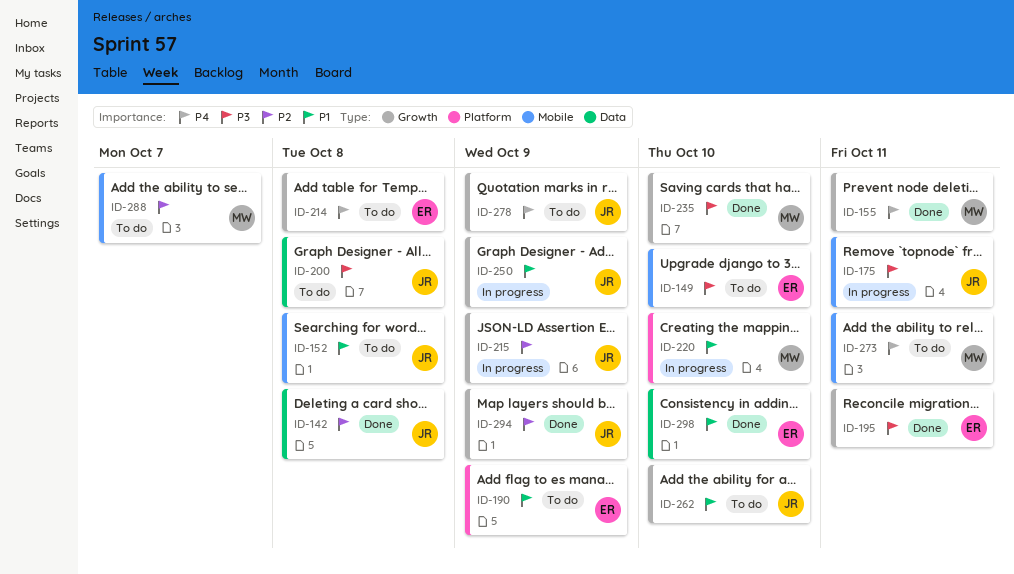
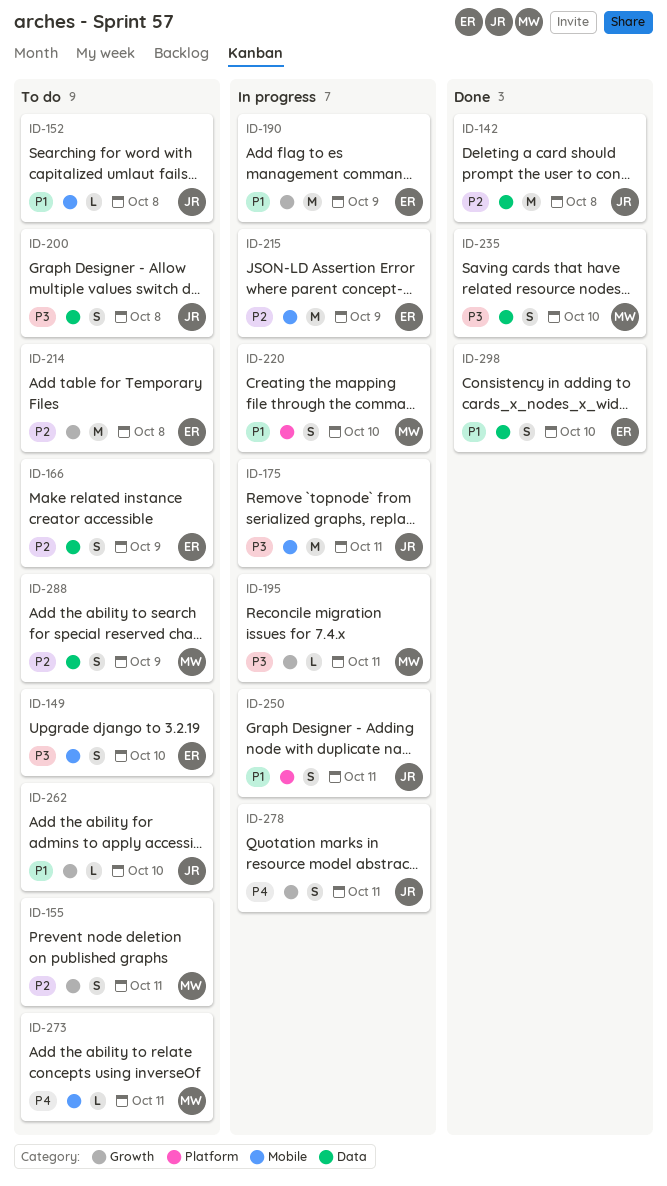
ID-155, status: Done -> To do
ID-155, priority: P4 -> P2
ID-166: none -> present
ID-190, status: To do -> In progress
ID-190, label: Platform -> Growth
ID-195, status: Done -> In progress
ID-195, owner: ER -> MW
ID-214, priority: P4 -> P2
ID-215, owner: JR -> ER
ID-215, label: Growth -> Mobile
ID-235, label: Growth -> Data
ID-250, label: Growth -> Platform
ID-250, due: Oct 9 -> Oct 11
ID-278, status: To do -> In progress
ID-278, due: Oct 9 -> Oct 11
ID-288, label: Mobile -> Data
ID-288, due: Oct 7 -> Oct 9
ID-294: present -> none

